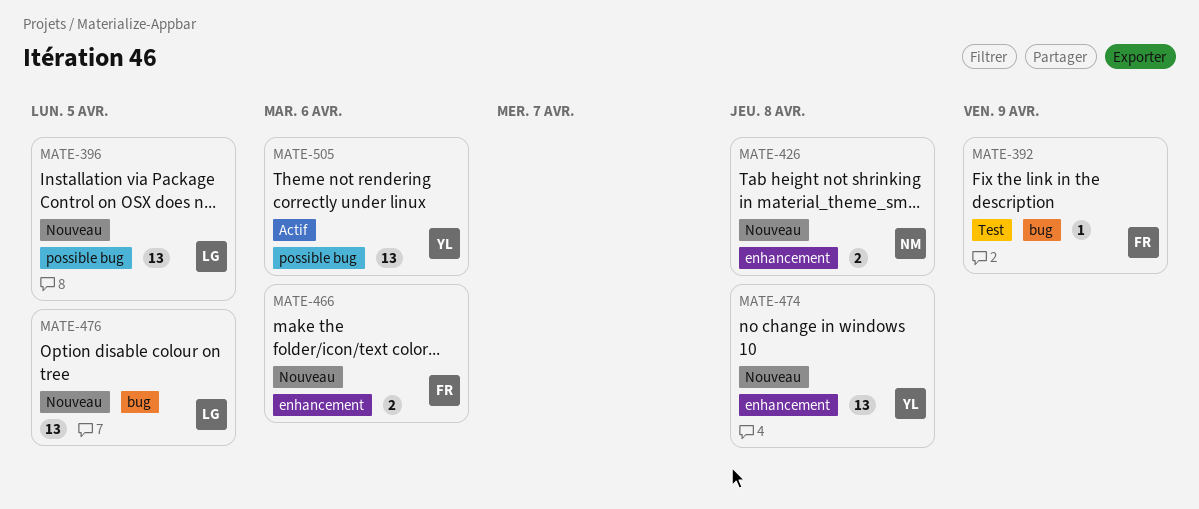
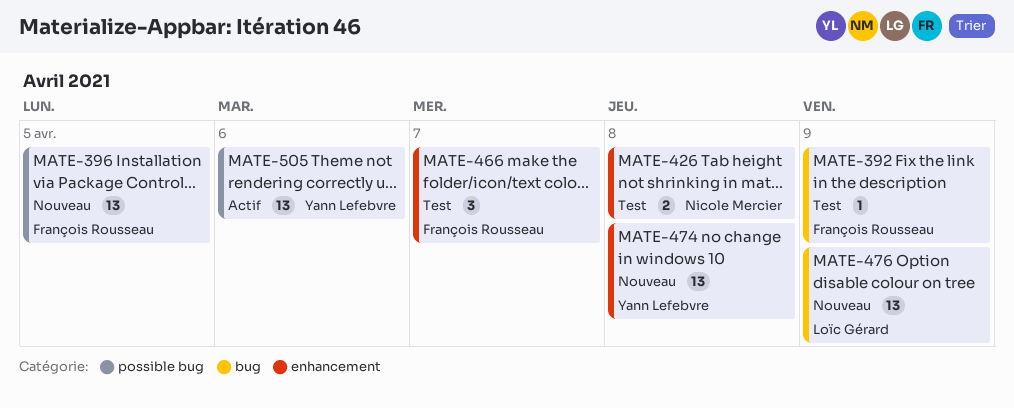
MATE-396, owner: Loïc Gérard -> François Rousseau
MATE-426, status: Nouveau -> Test
MATE-466, status: Nouveau -> Test
MATE-466, estimate: 2 -> 3
MATE-466, due: Apr 6 -> Apr 7
MATE-476, due: Apr 5 -> Apr 9

